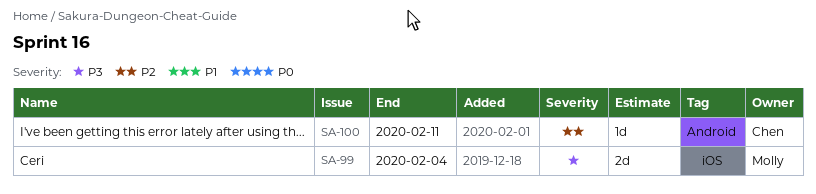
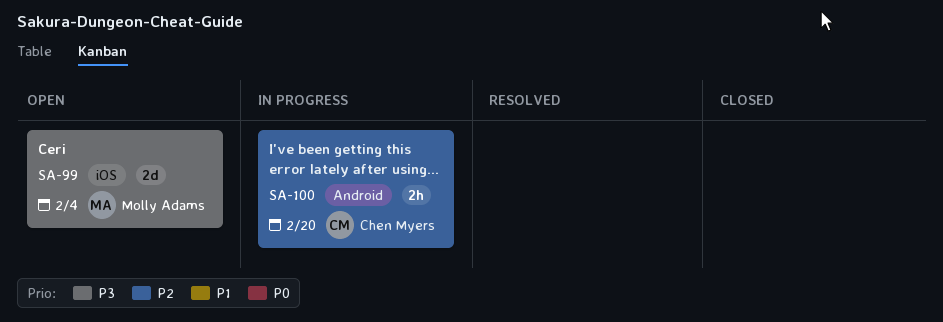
SA-100, estimate: 1d -> 2h
SA-100, due: Feb 11 -> Feb 20

